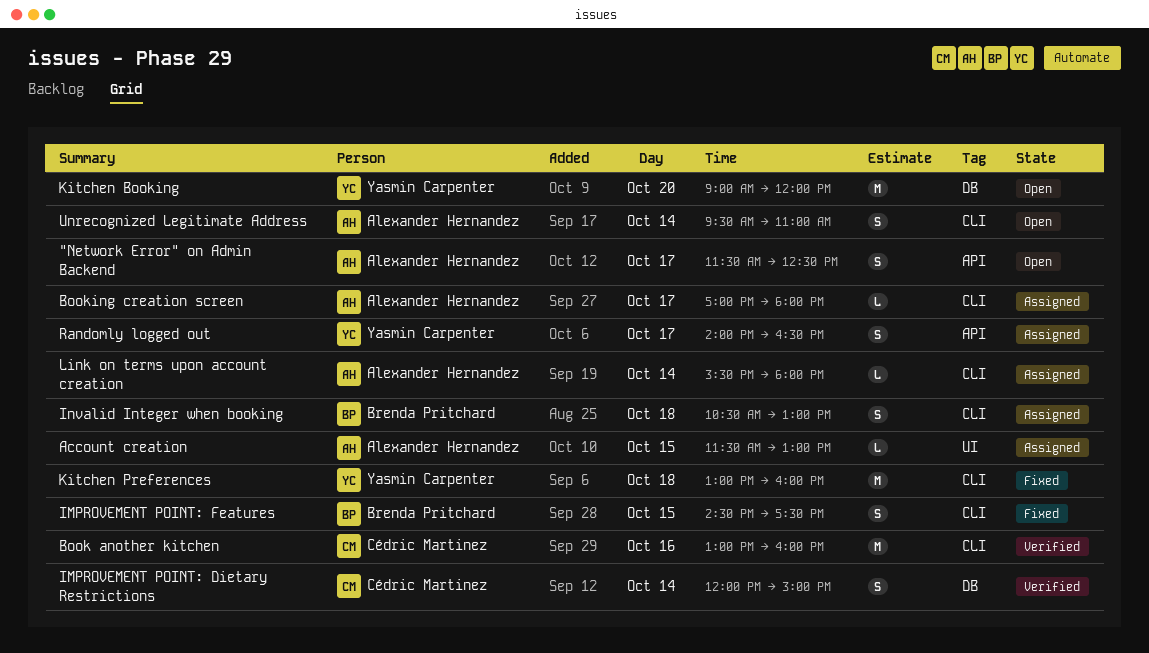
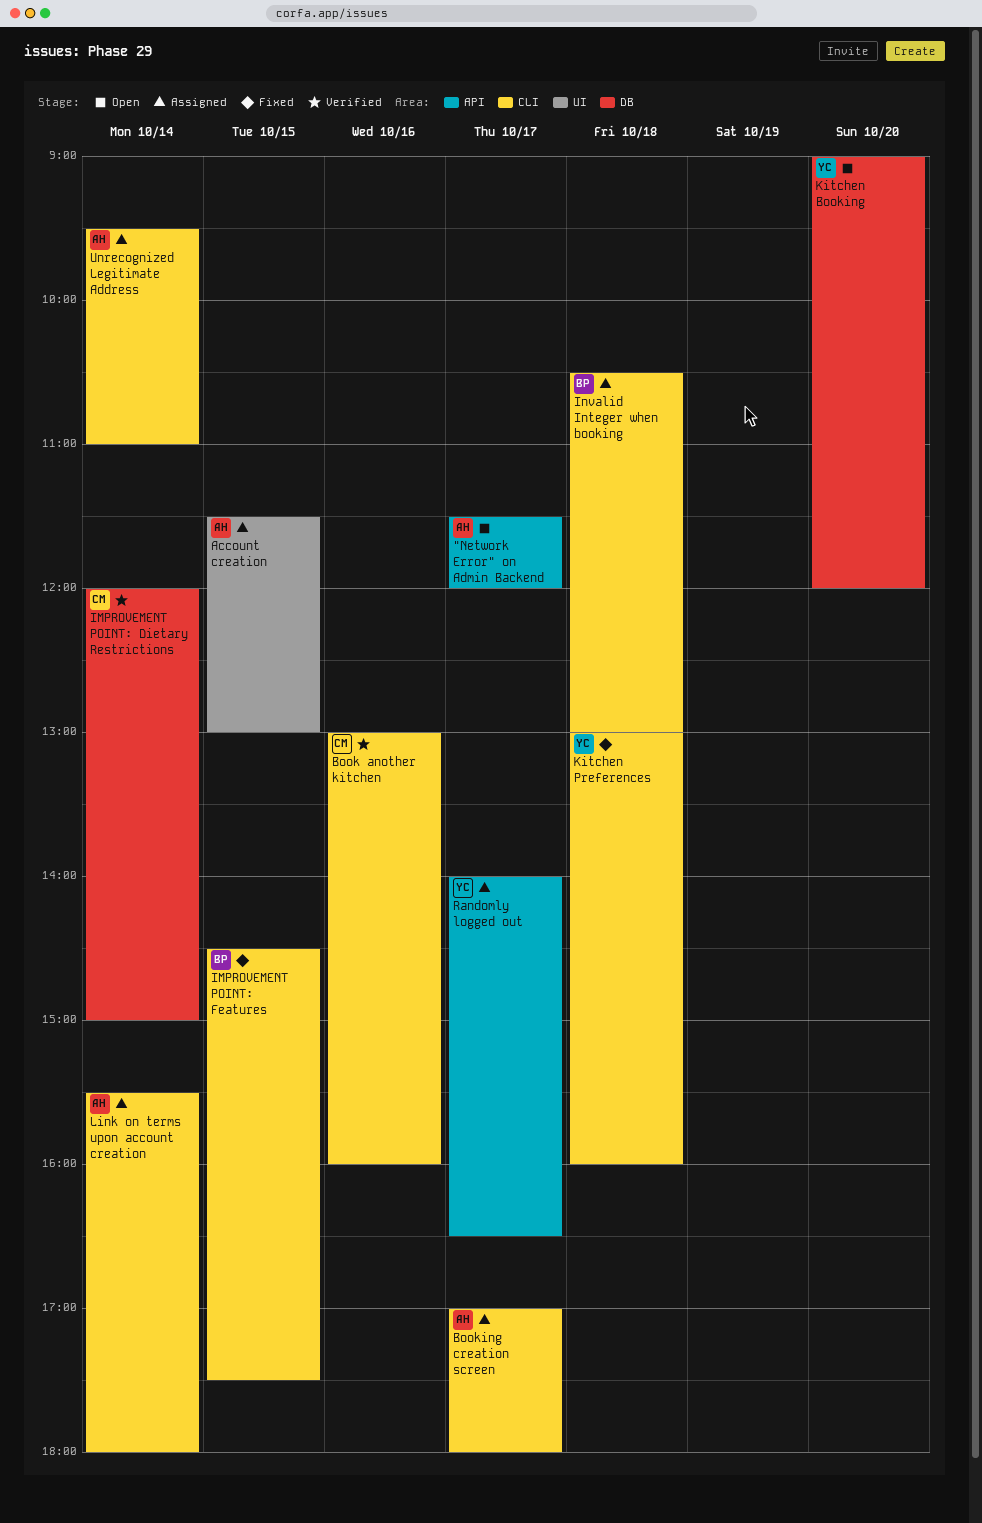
"Network Error" on Admin Backend, ends: 12:30 -> 12:00
Unrecognized Legitimate Address, status: Open -> Assigned

